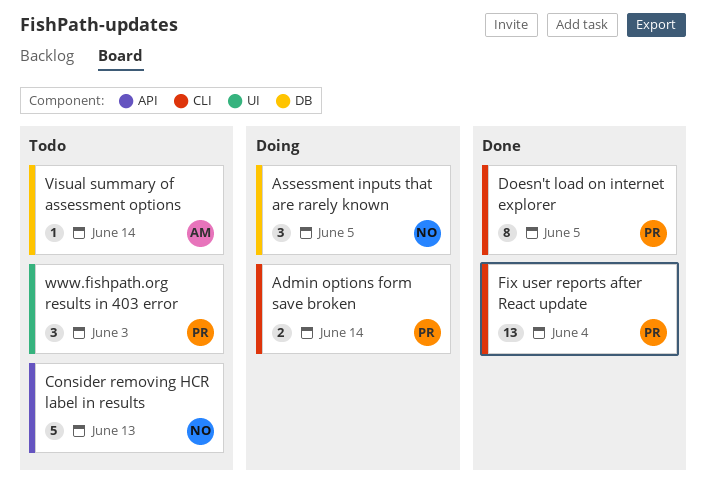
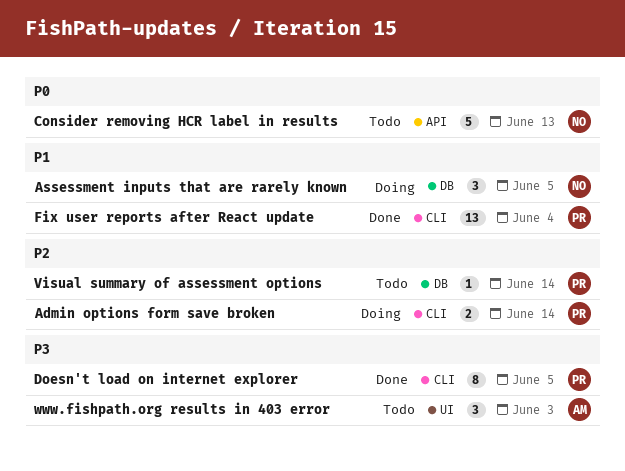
Visual summary of assessment options, owner: AM -> PR
www.fishpath.org results in 403 error, owner: PR -> AM

